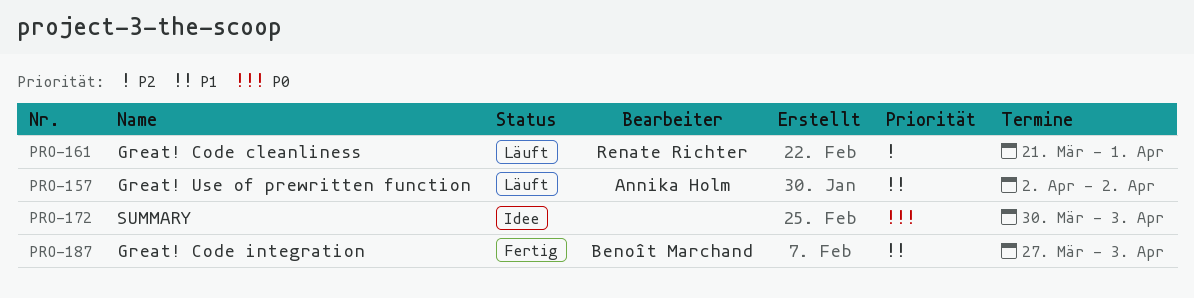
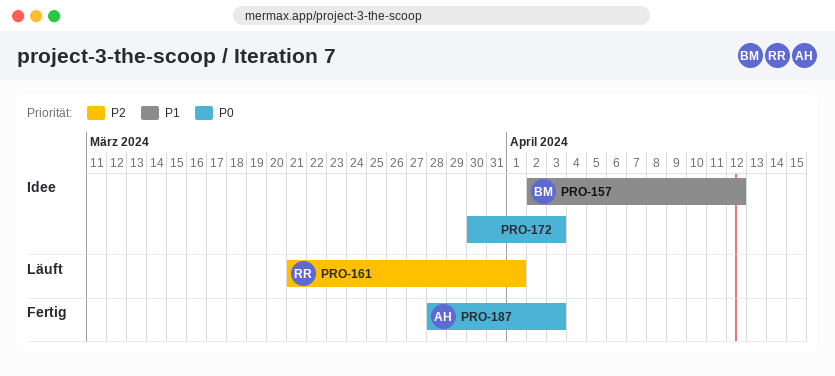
PRO-157, status: Läuft -> Idee
PRO-157, owner: Annika Holm -> Benoît Marchand
PRO-157, due: Apr 2 -> Apr 12
PRO-187, owner: Benoît Marchand -> Annika Holm
PRO-187, priority: P1 -> P0
PRO-187, start: Mar 27 -> Mar 28

